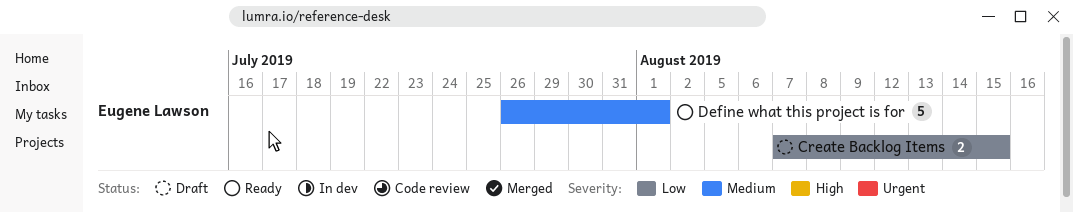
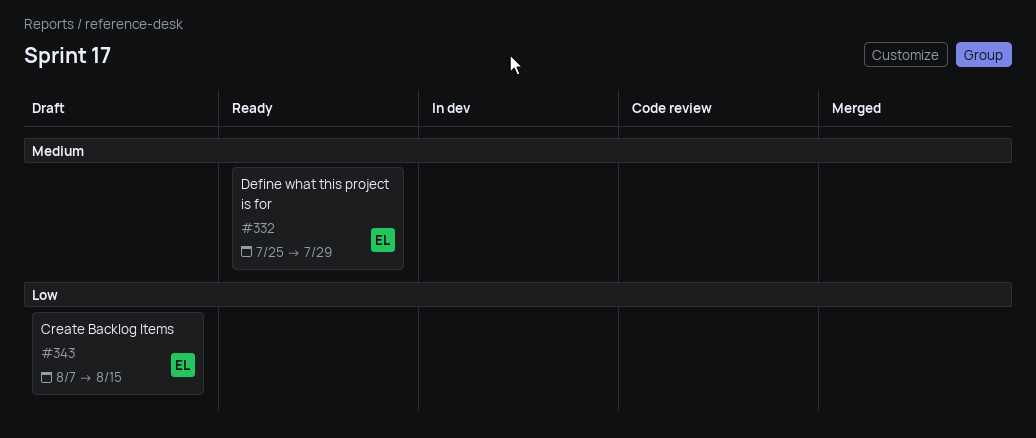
Define what this project is for, start: Jul 26 -> Jul 25
Define what this project is for, due: Aug 1 -> Jul 29

